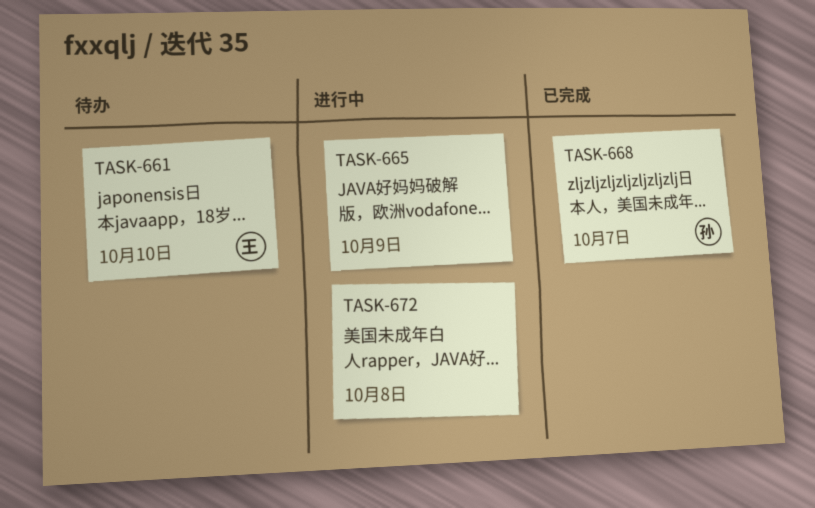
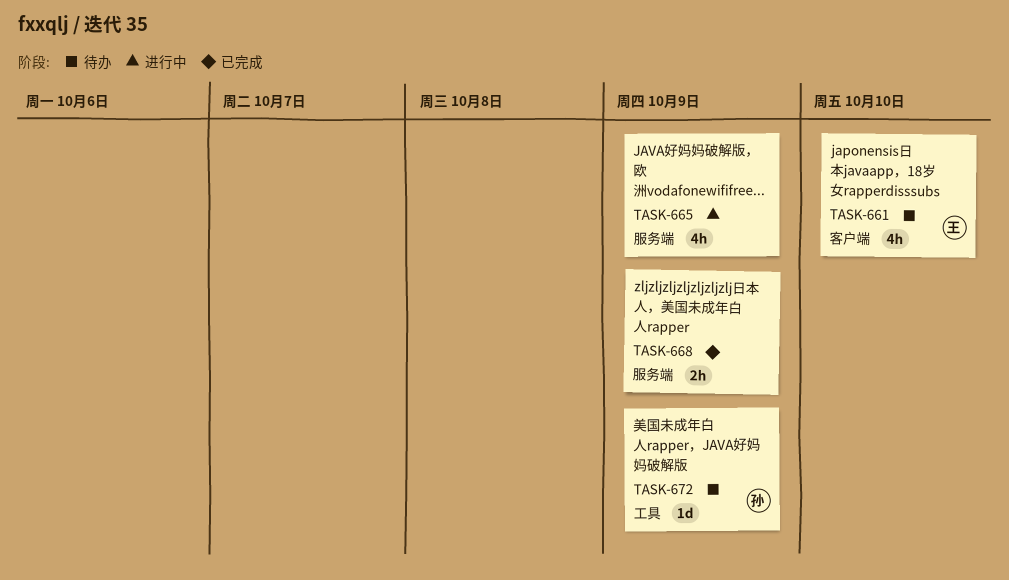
TASK-668, owner: 孙 -> none
TASK-668, due: Oct 7 -> Oct 9
TASK-672, status: 进行中 -> 待办
TASK-672, owner: none -> 孙
TASK-672, due: Oct 8 -> Oct 9

